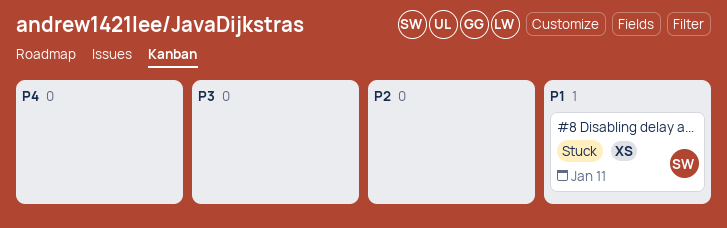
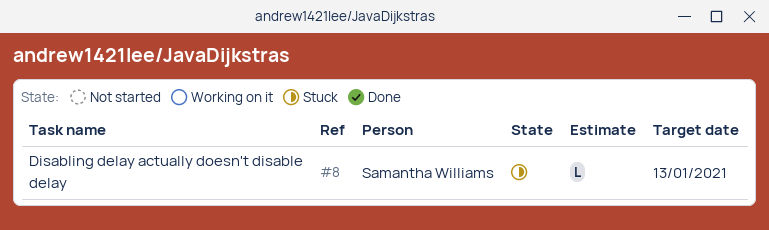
#8, estimate: XS -> L
#8, due: Jan 11 -> Jan 13

